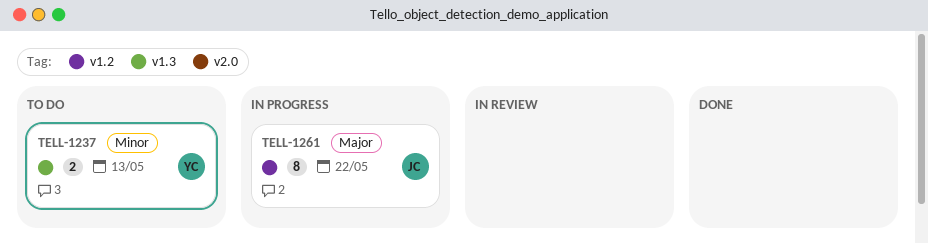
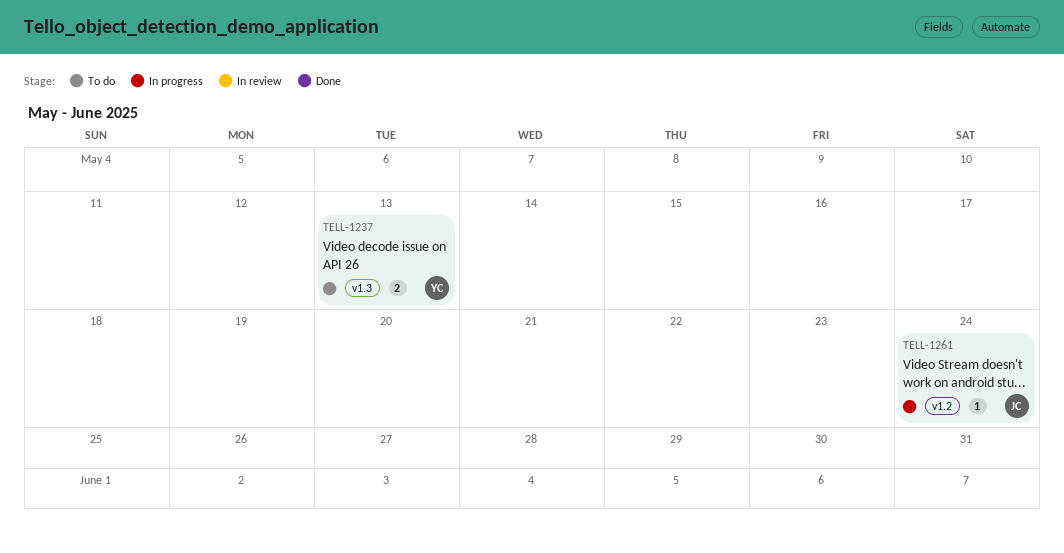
TELL-1261, estimate: 8 -> 1
TELL-1261, due: May 22 -> May 24

